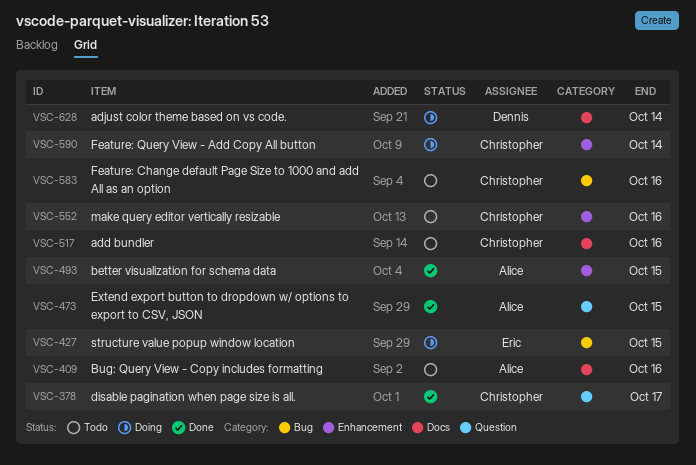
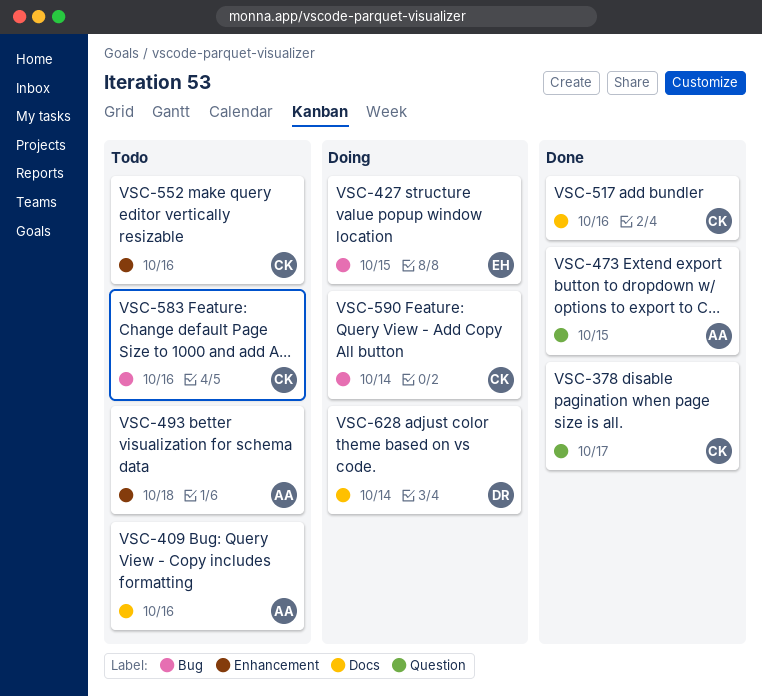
VSC-493, status: Done -> Todo
VSC-493, due: Oct 15 -> Oct 18
VSC-517, status: Todo -> Done
VSC-590, label: Enhancement -> Bug

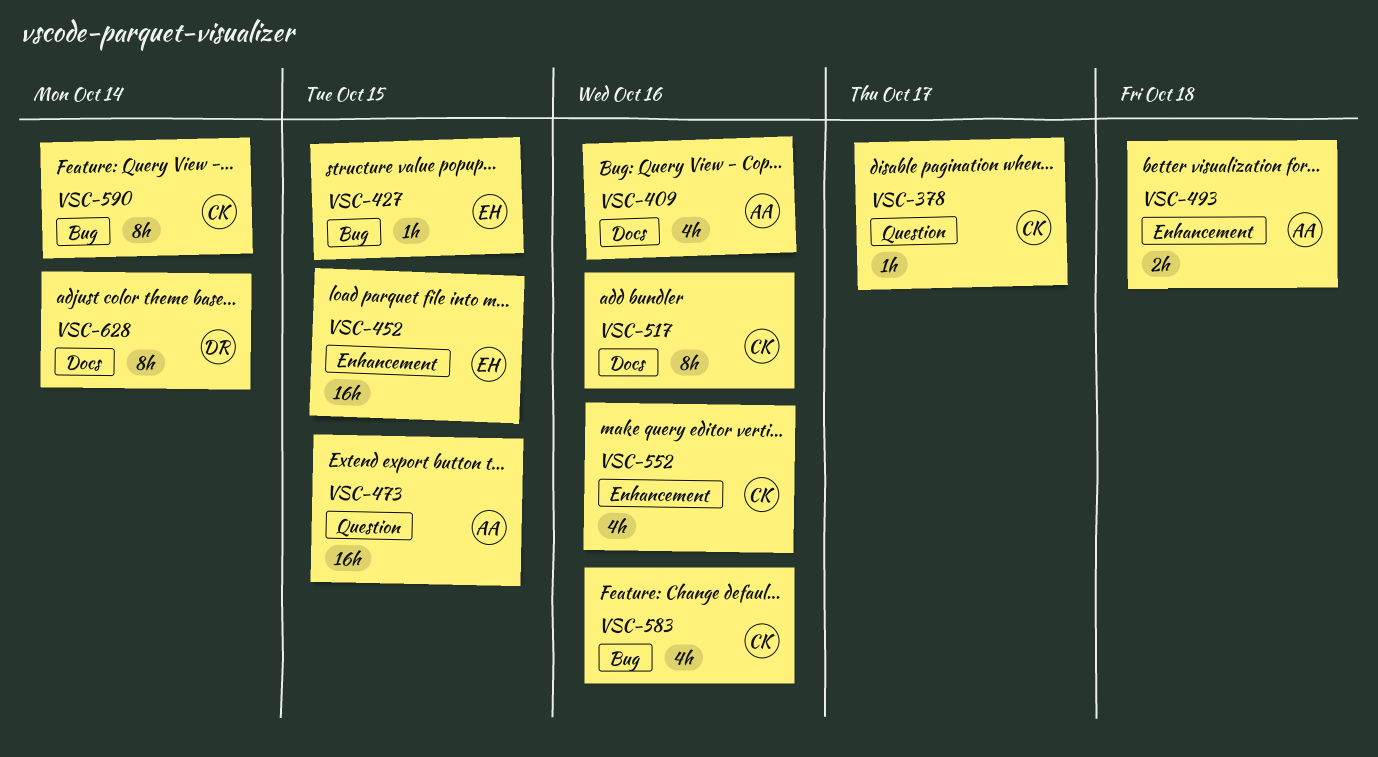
VSC-452: none -> present

